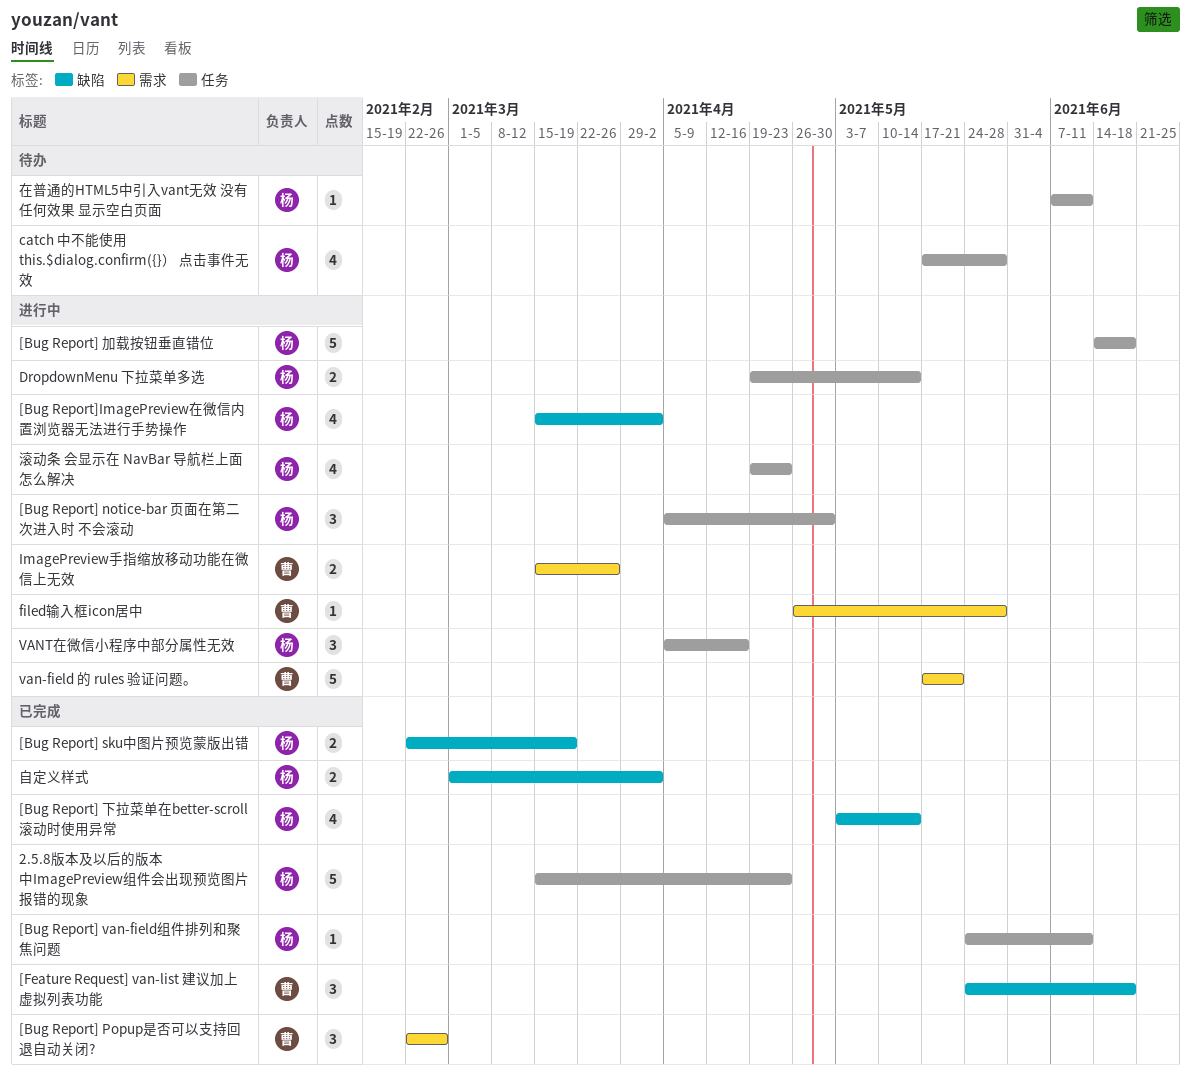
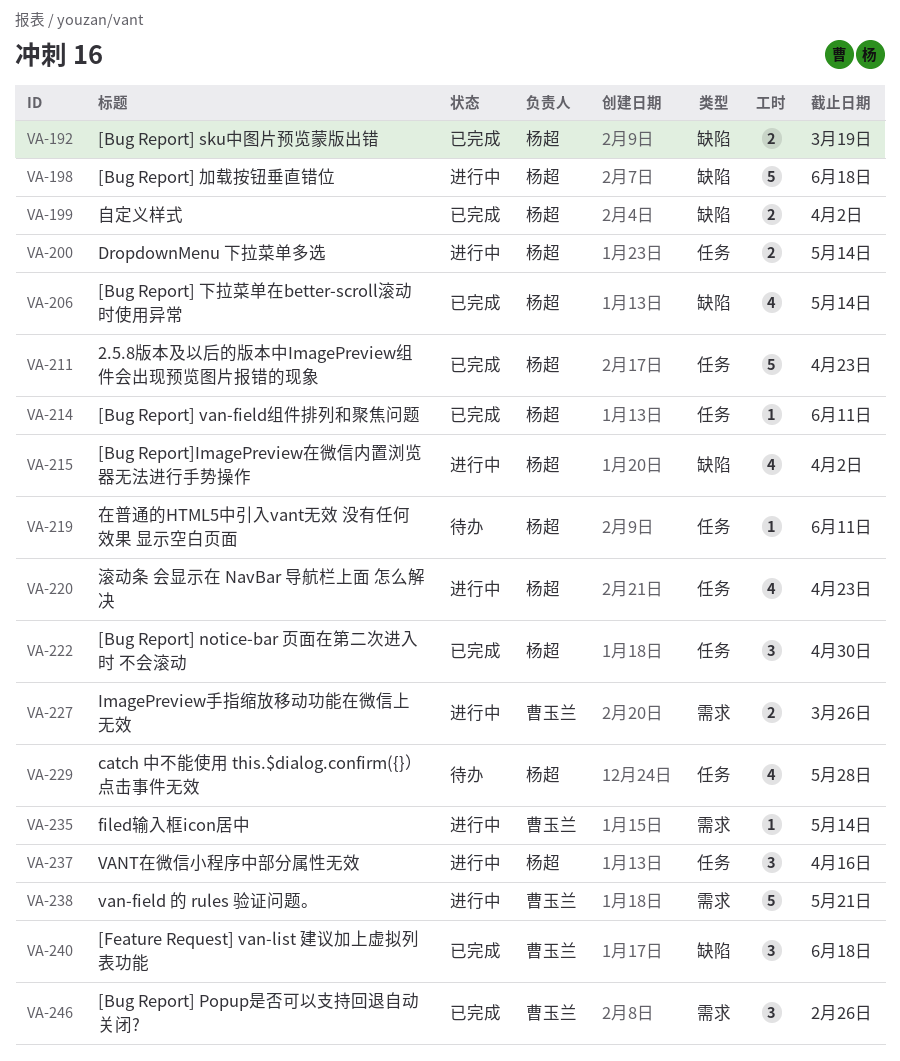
[Bug Report] notice-bar 页面在第二次进入时 不会滚动, status: 进行中 -> 已完成
[Bug Report] 加载按钮垂直错位, label: 任务 -> 缺陷
filed输入框icon居中, due: May 28 -> May 14

